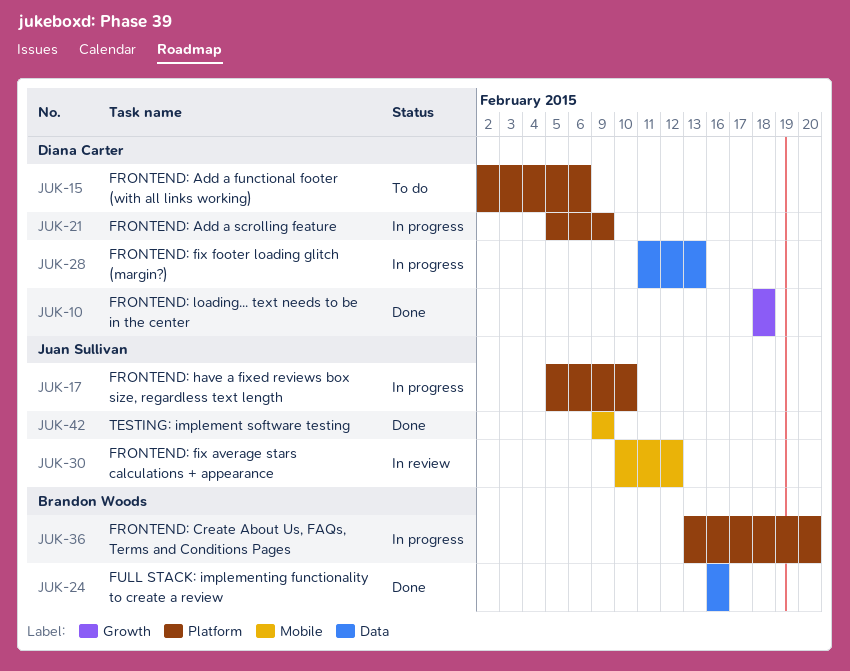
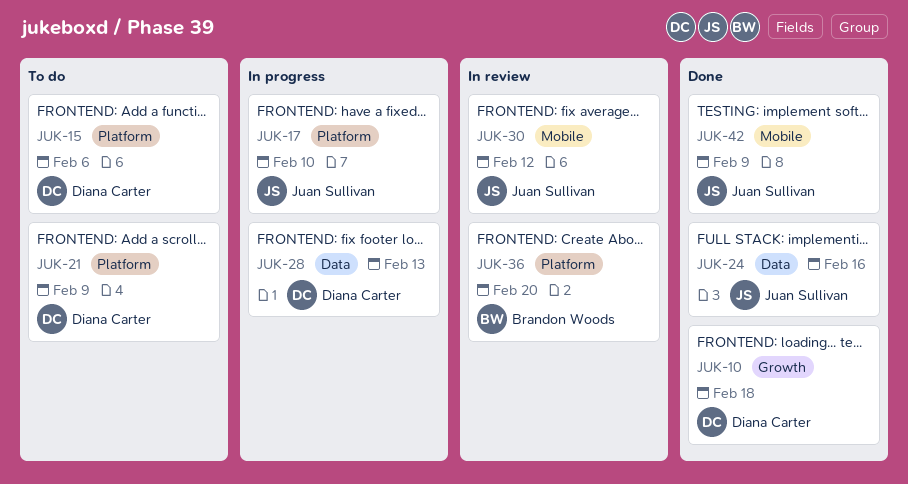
JUK-21, status: In progress -> To do
JUK-24, owner: Brandon Woods -> Juan Sullivan
JUK-36, status: In progress -> In review

